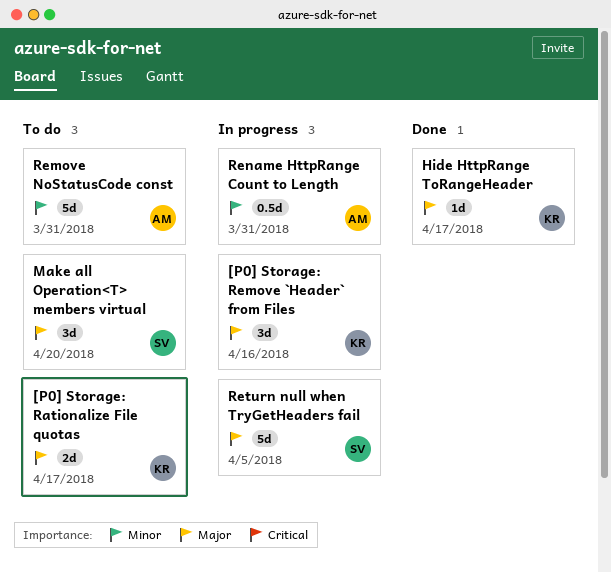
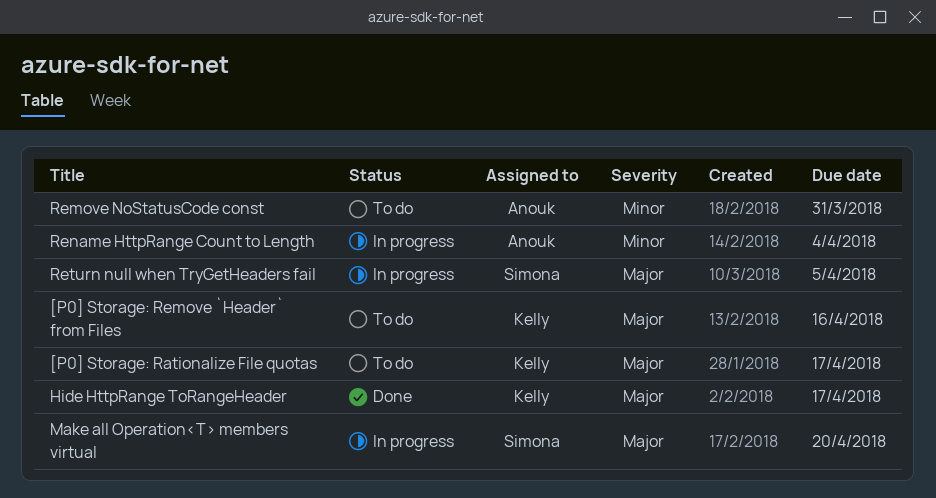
[P0] Storage: Remove `Header` from Files, status: In progress -> To do
Make all Operation<T> members virtual, status: To do -> In progress
Rename HttpRange Count to Length, due: Mar 31 -> Apr 4

